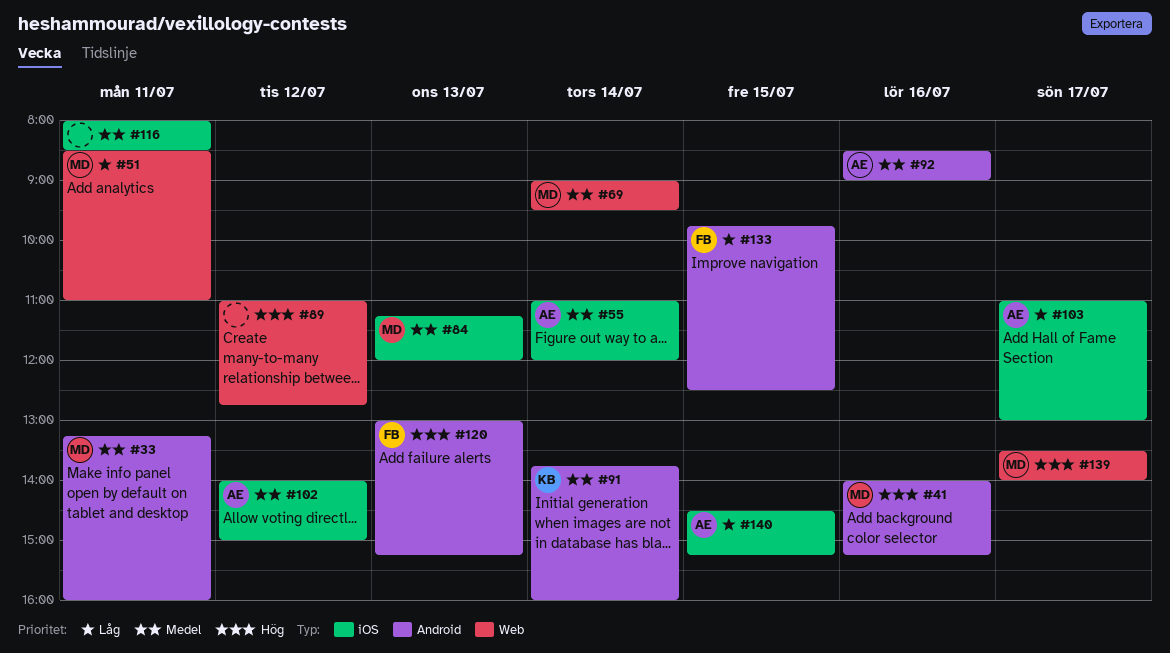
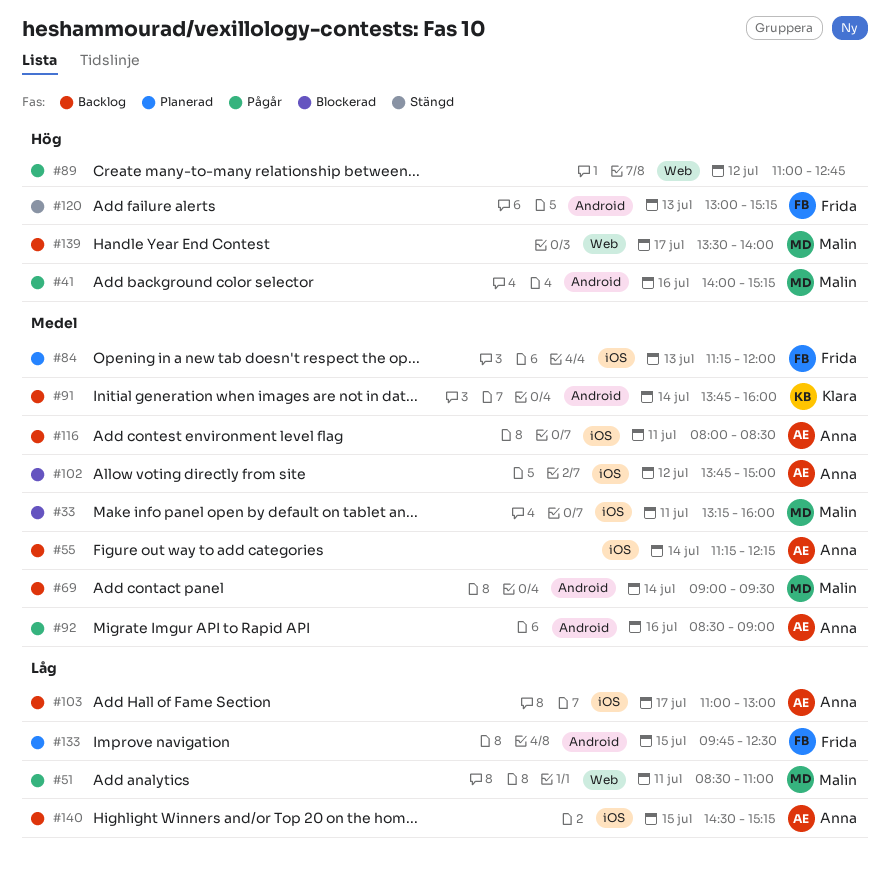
#33, label: Android -> iOS
#55, begins: 11:00 -> 11:15
#55, ends: 12:00 -> 12:15
#69, label: Web -> Android
#84, owner: Malin -> Frida
#102, begins: 14:00 -> 13:45
#116, owner: none -> Anna

